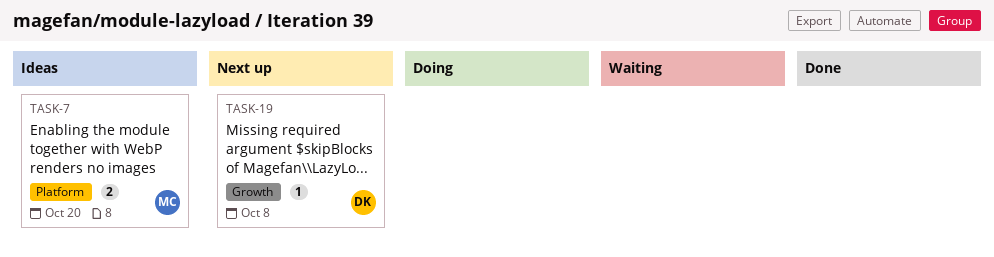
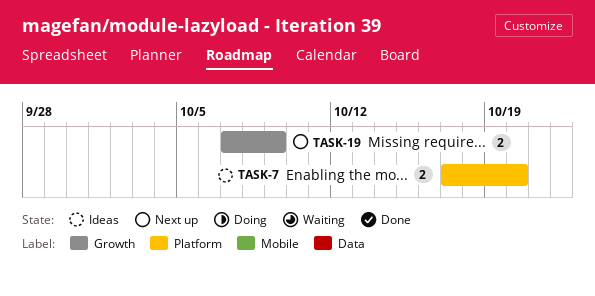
TASK-19, estimate: 1 -> 2
TASK-19, due: Oct 8 -> Oct 9

